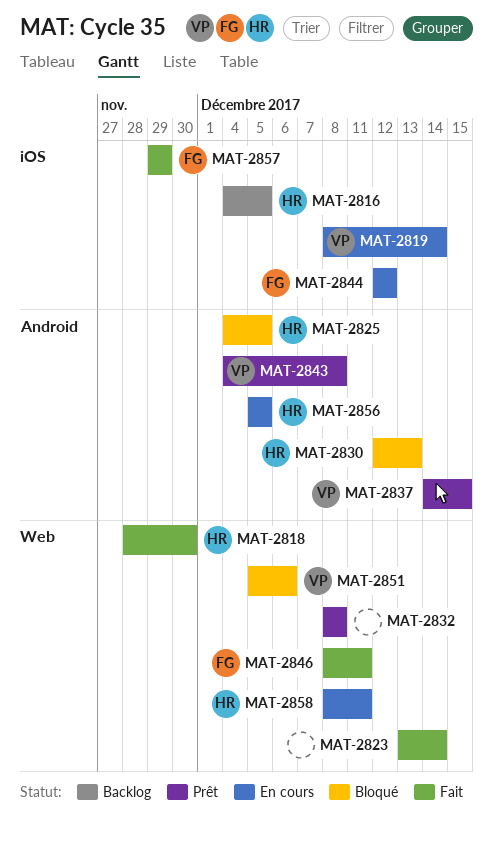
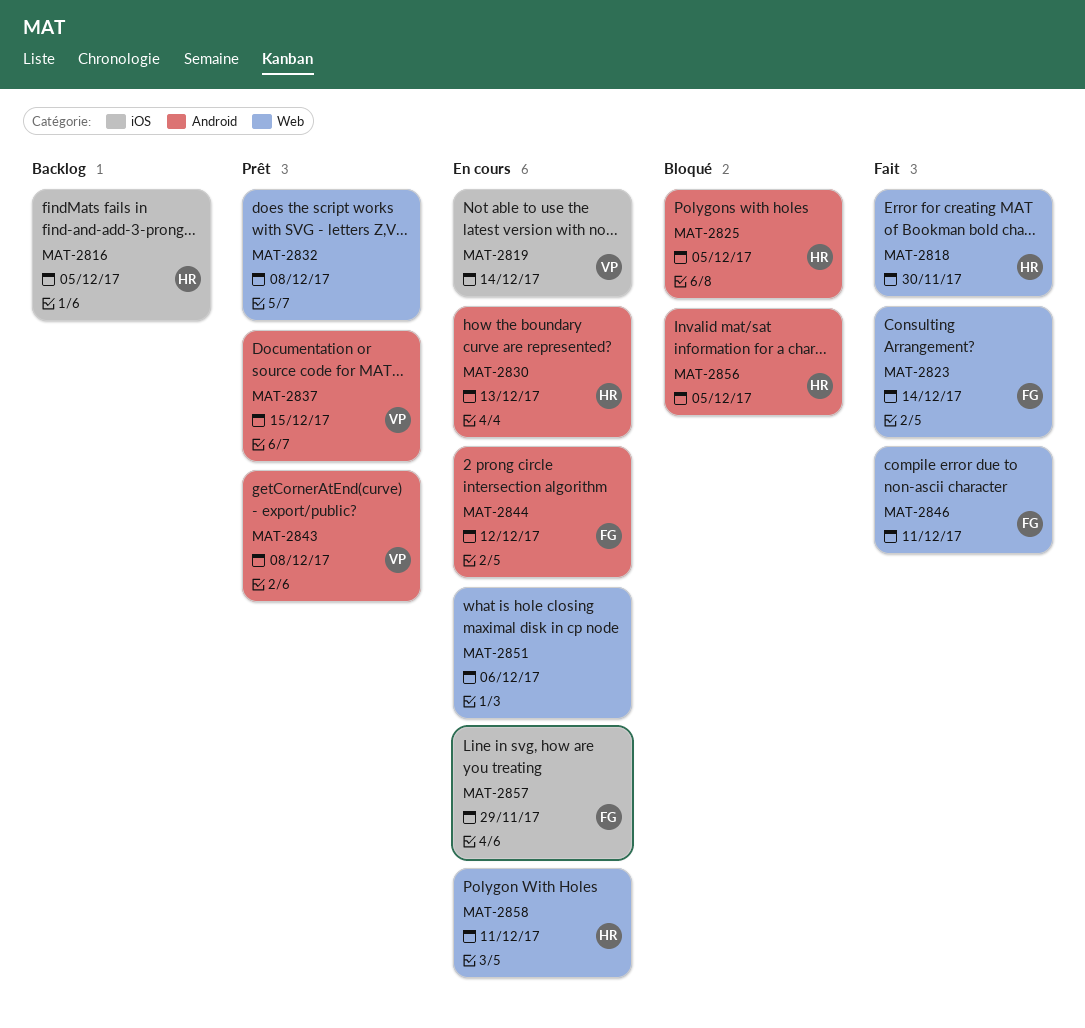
MAT-2823, owner: none -> FG
MAT-2830, status: Bloqué -> En cours
MAT-2844, label: iOS -> Android
MAT-2851, status: Bloqué -> En cours
MAT-2851, owner: VP -> none
MAT-2856, status: En cours -> Bloqué
MAT-2857, status: Fait -> En cours

